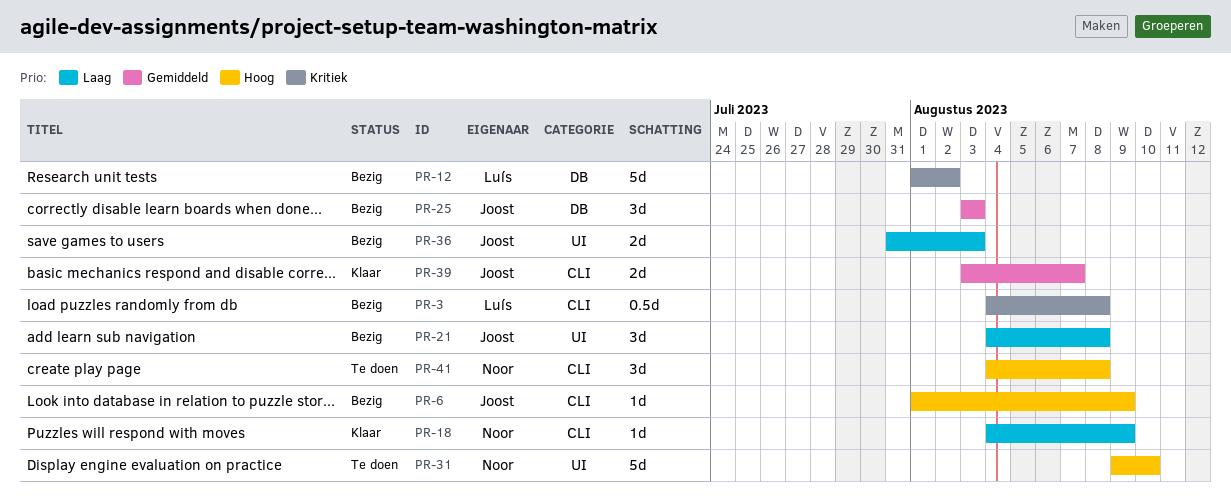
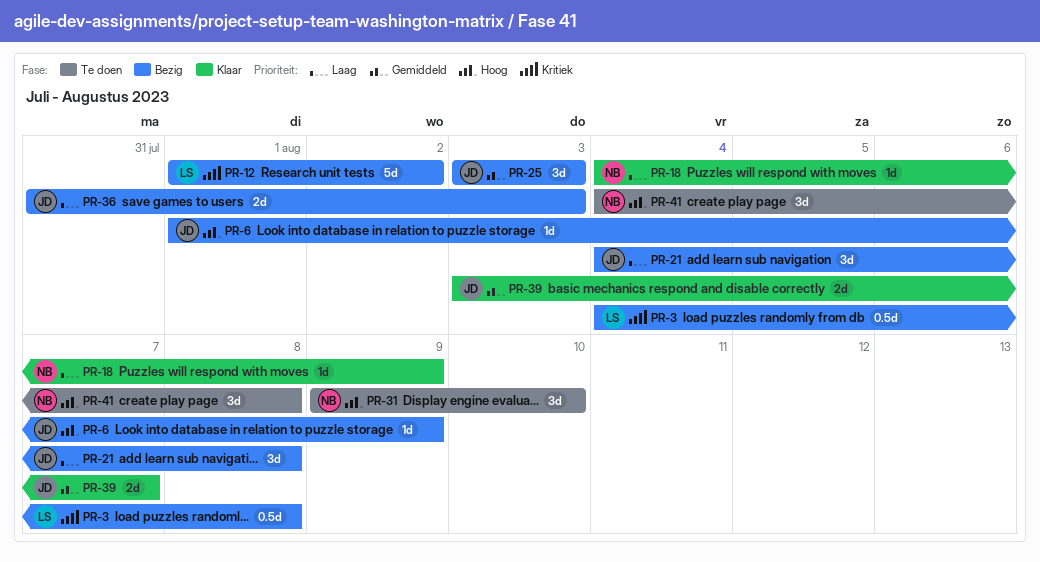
PR-31, estimate: 5d -> 3d

